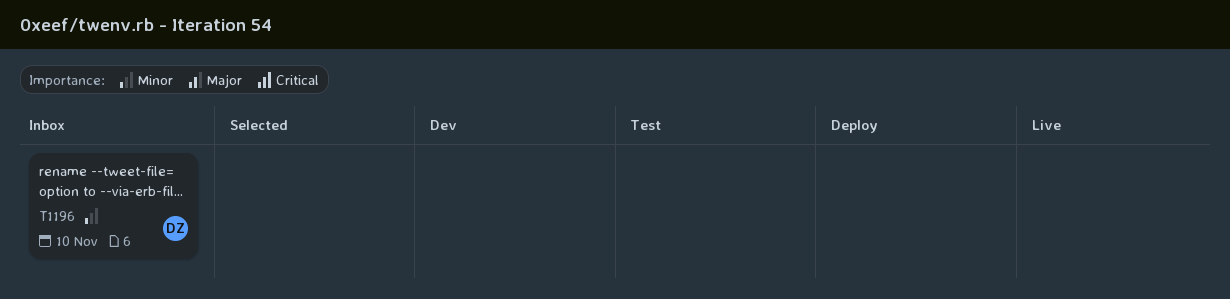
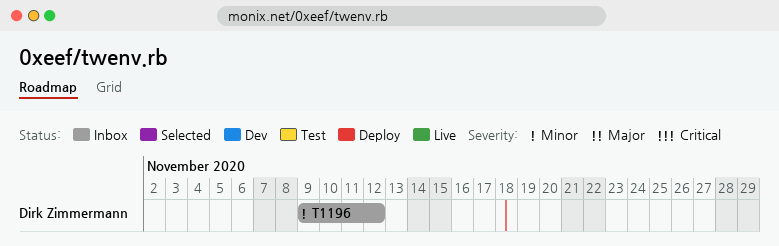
T1196, due: Nov 10 -> Nov 12

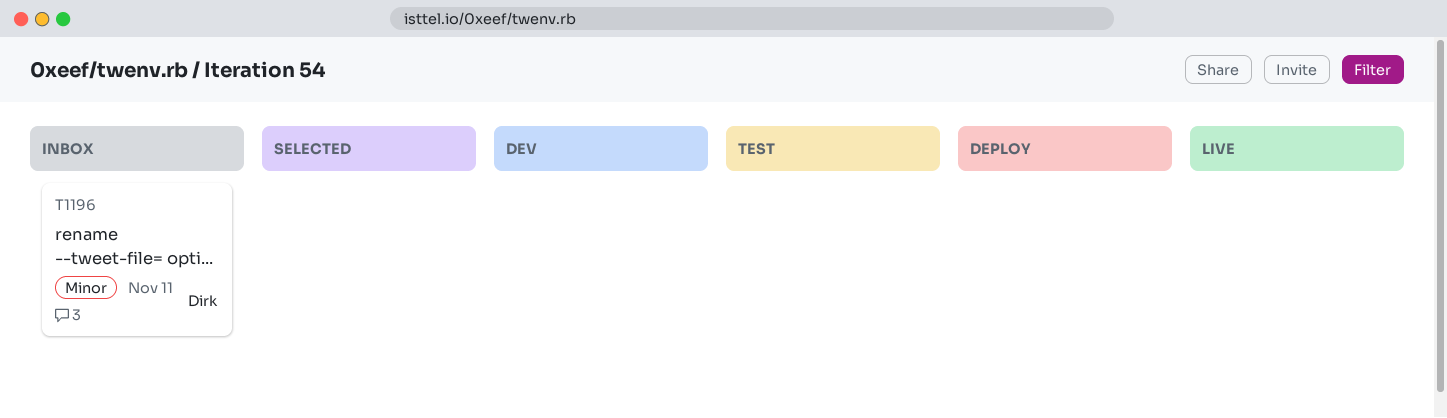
T1196, due: Nov 12 -> Nov 11

